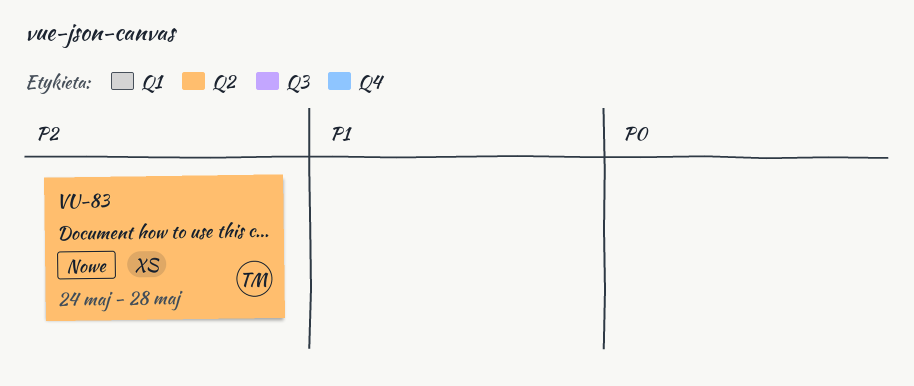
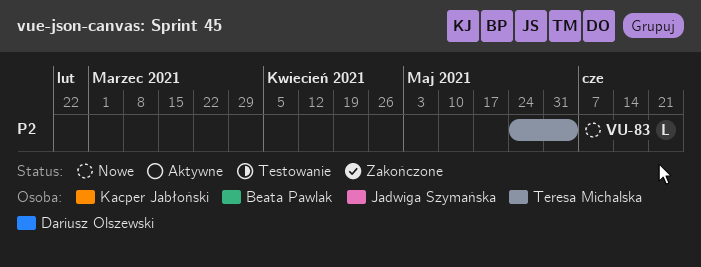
VU-83, estimate: XS -> L
VU-83, due: May 28 -> Jun 4

